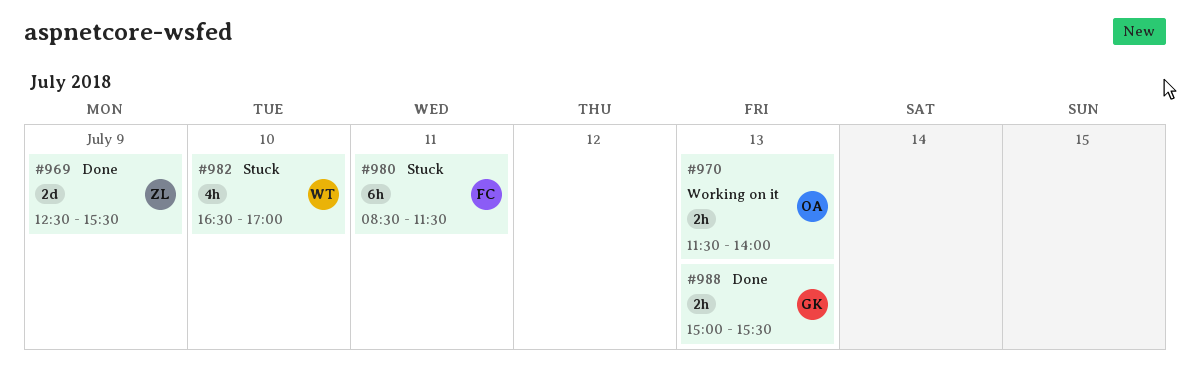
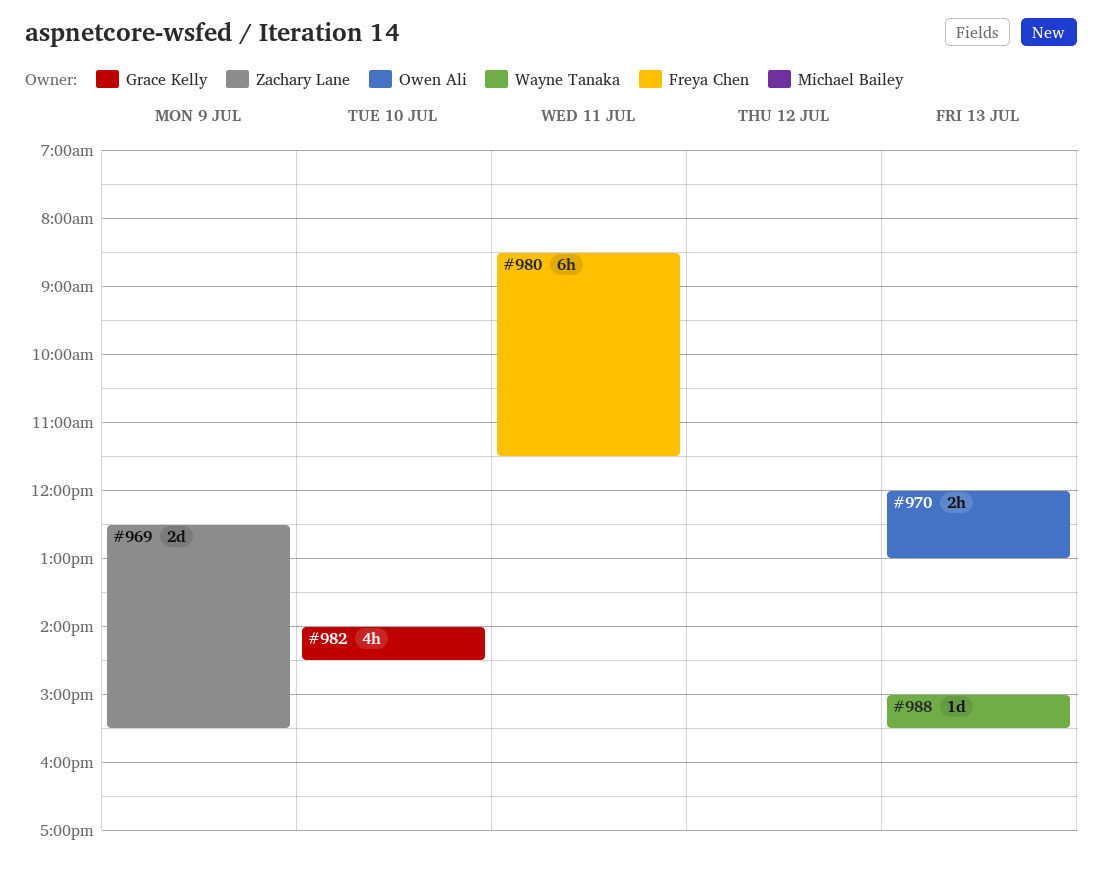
#970, begins: 11:30 -> 12:00
#970, ends: 14:00 -> 13:00
#982, owner: Wayne Tanaka -> Grace Kelly
#982, begins: 16:30 -> 14:00
#982, ends: 17:00 -> 14:30
#988, owner: Grace Kelly -> Wayne Tanaka
#988, estimate: 2h -> 1d

